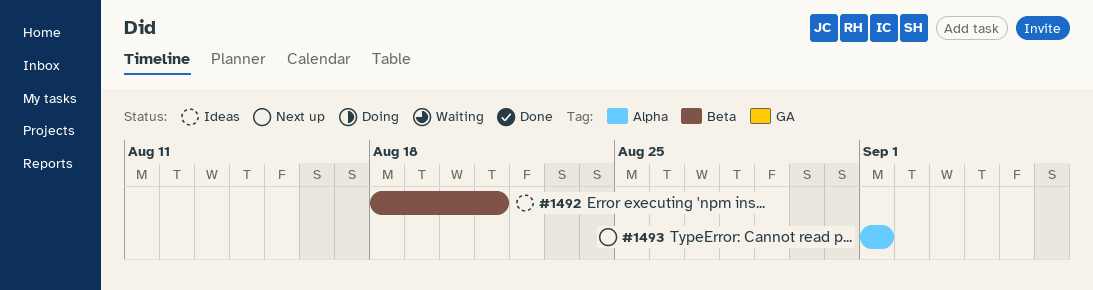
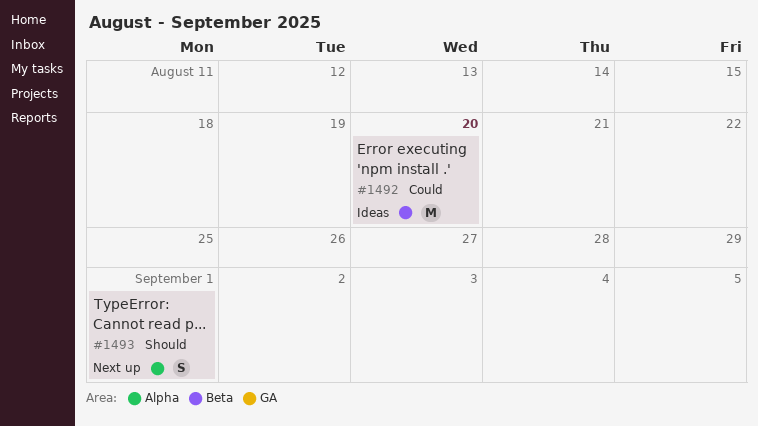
#1492, due: Aug 21 -> Aug 20

